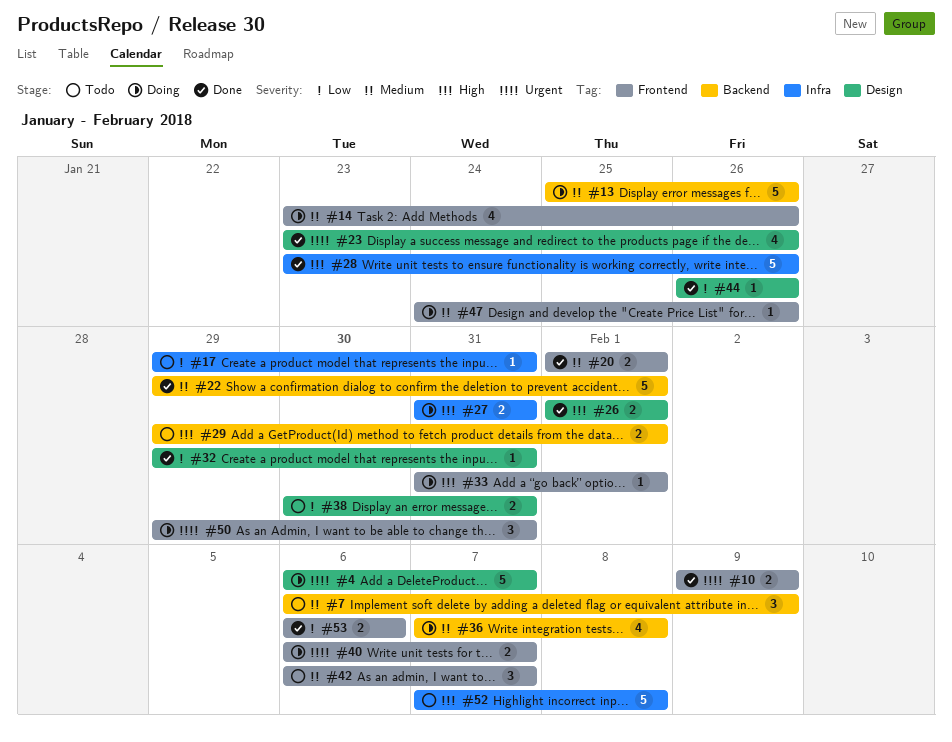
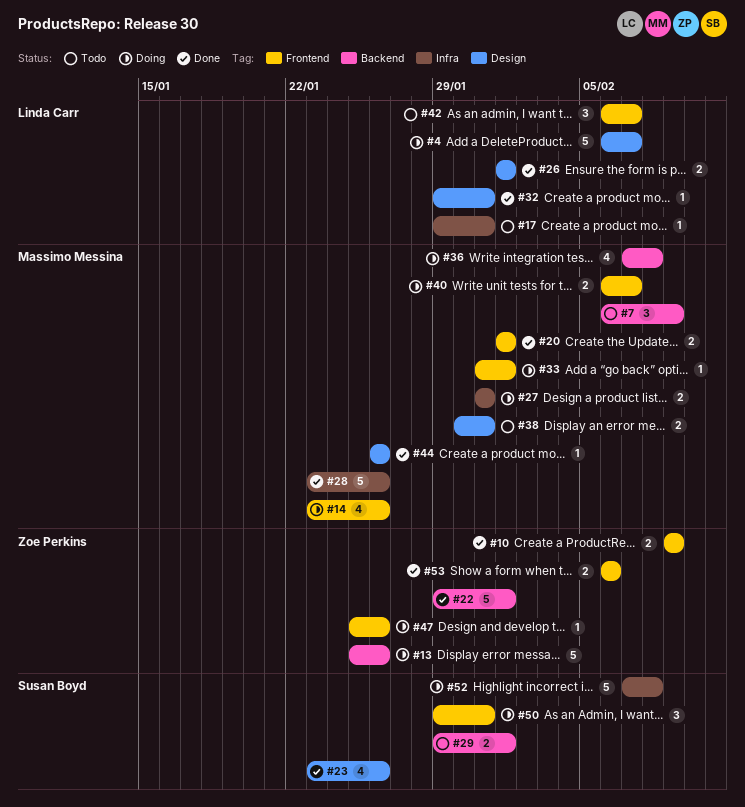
#47, start: Jan 24 -> Jan 25
#52, status: Todo -> Doing

